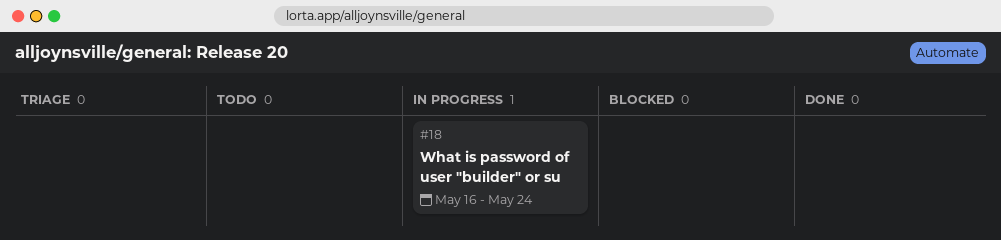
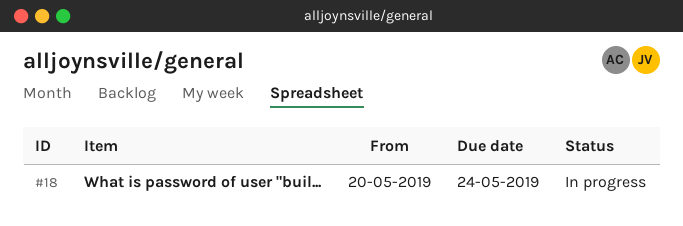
#18, start: May 16 -> May 20

